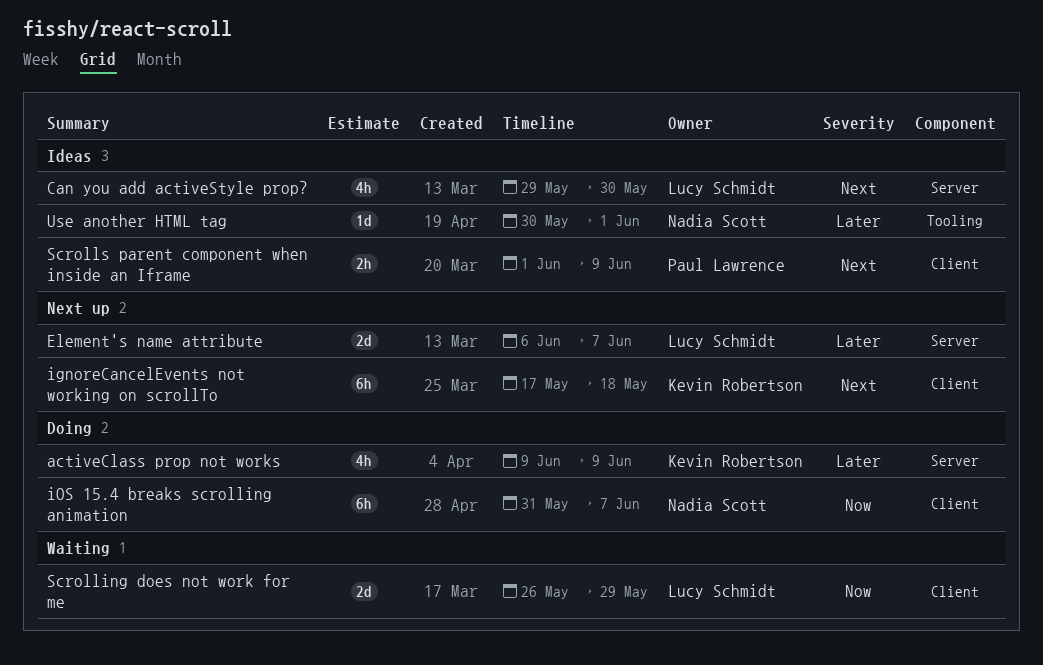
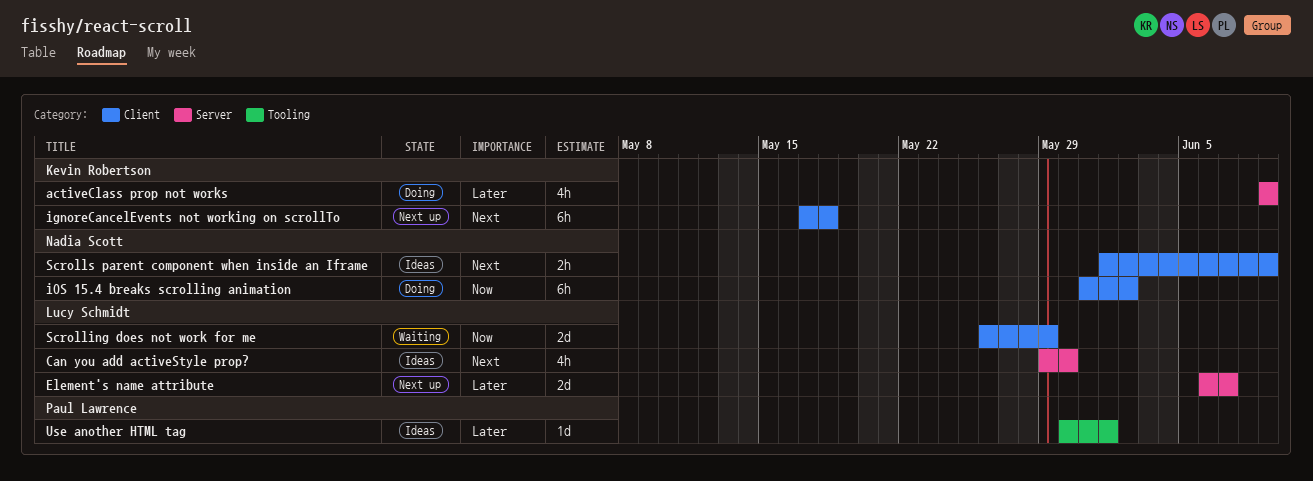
iOS 15.4 breaks scrolling animation, due: Jun 7 -> Jun 2
Scrolls parent component when inside an Iframe, owner: Paul Lawrence -> Nadia Scott
Use another HTML tag, owner: Nadia Scott -> Paul Lawrence

